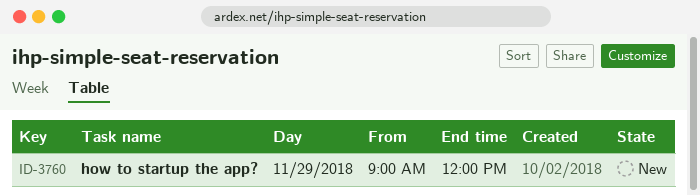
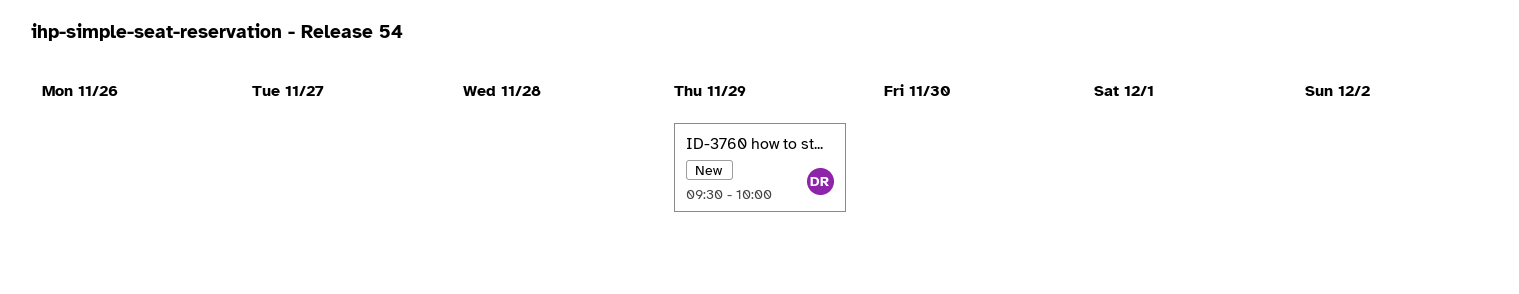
ID-3760, begins: 09:00 -> 09:30
ID-3760, ends: 12:00 -> 10:00

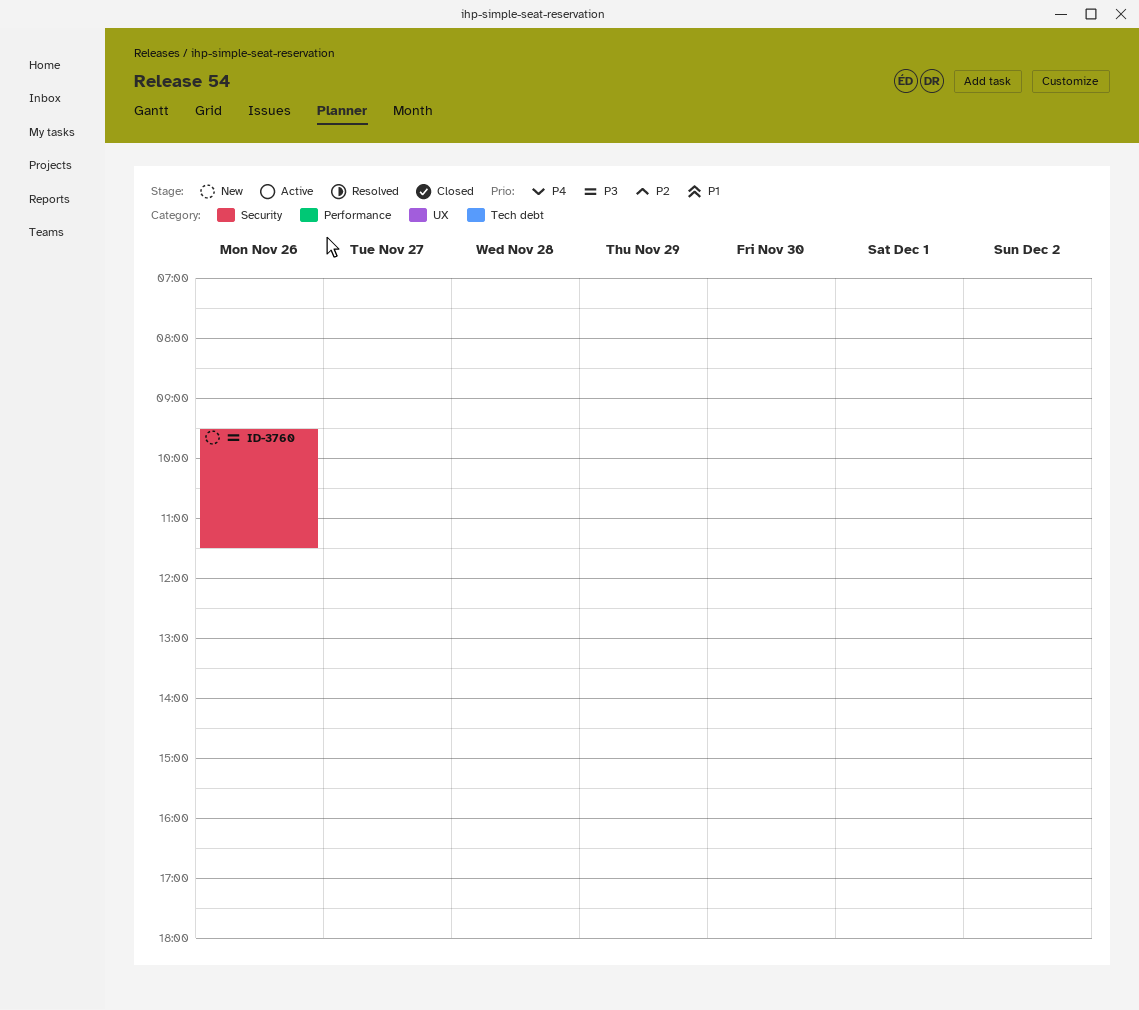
ID-3760, day: Nov 29 -> Nov 26
ID-3760, ends: 10:00 -> 11:30

